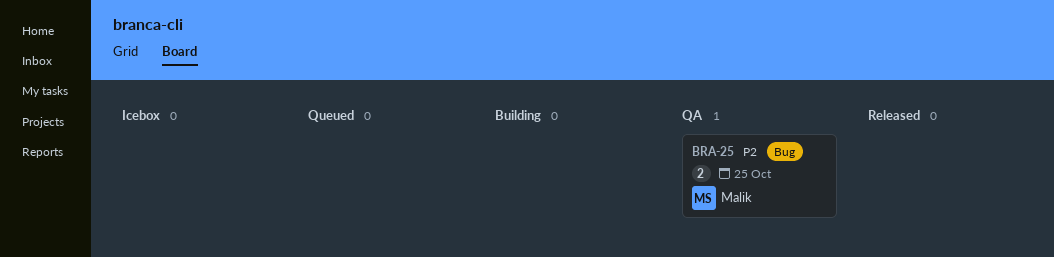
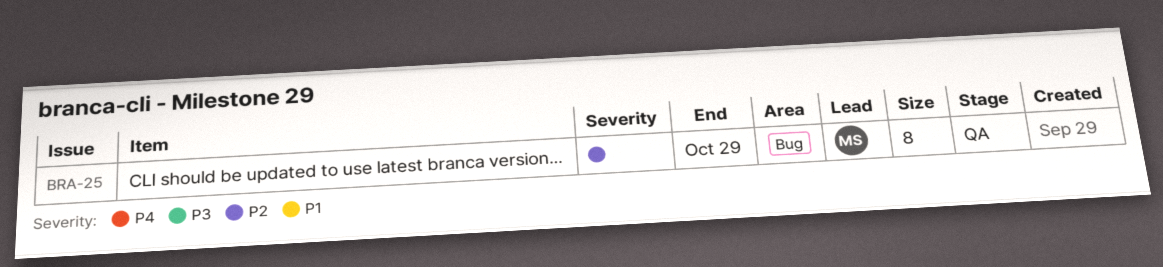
BRA-25, estimate: 2 -> 8
BRA-25, due: Oct 25 -> Oct 29

